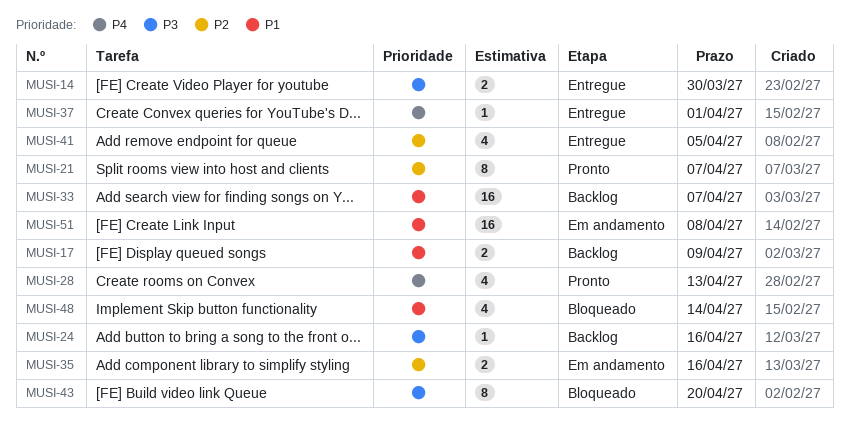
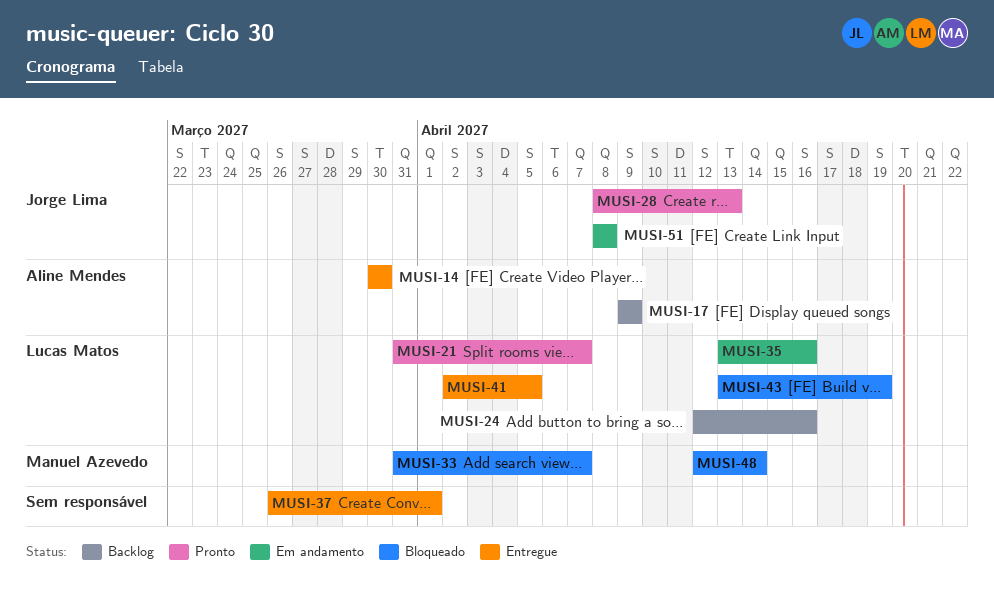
MUSI-33, status: Backlog -> Bloqueado
MUSI-43, due: Apr 20 -> Apr 19

